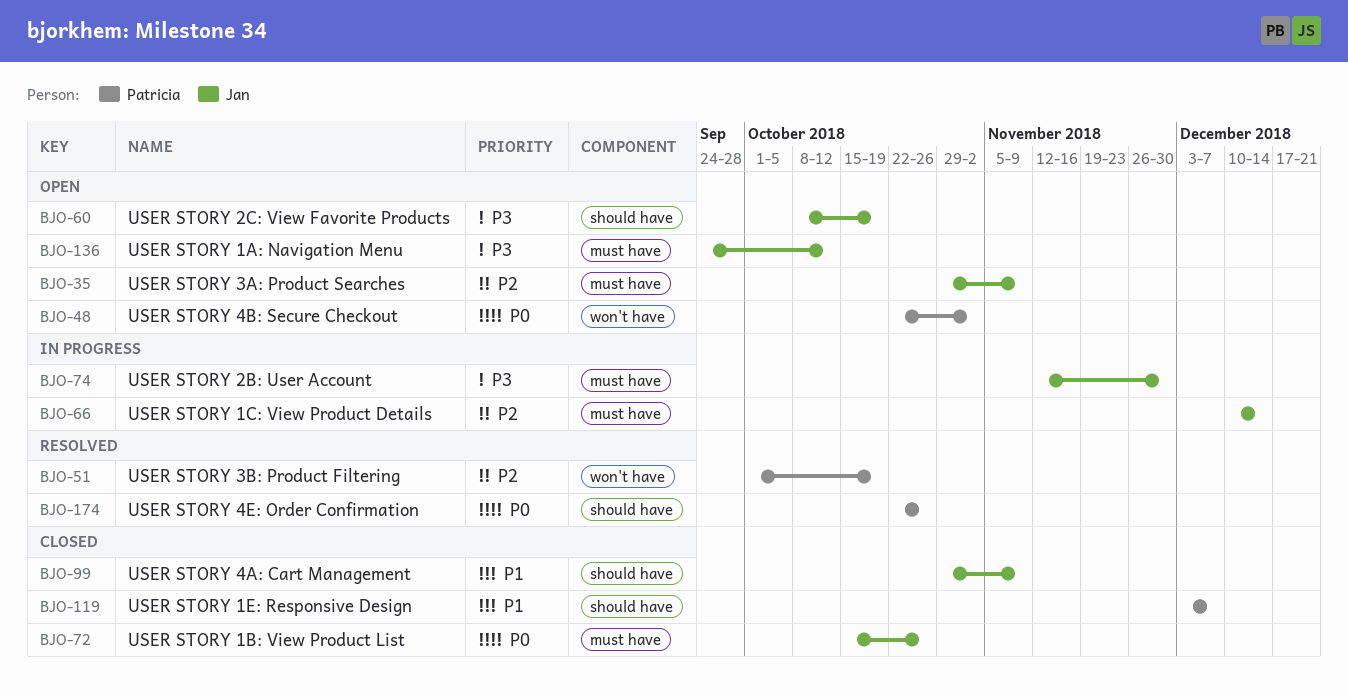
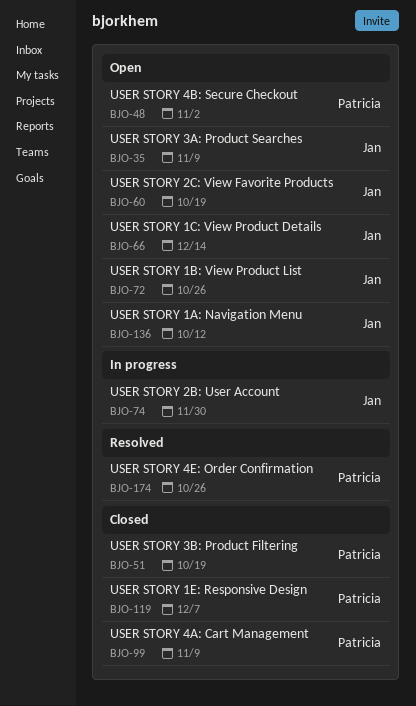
BJO-51, status: Resolved -> Closed
BJO-66, status: In progress -> Open
BJO-72, status: Closed -> Open
BJO-99, owner: Jan -> Patricia

